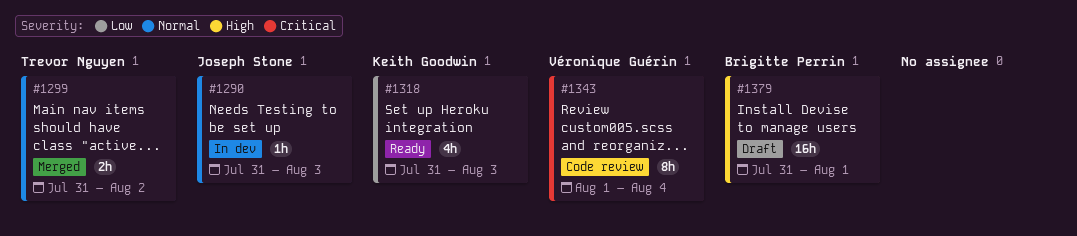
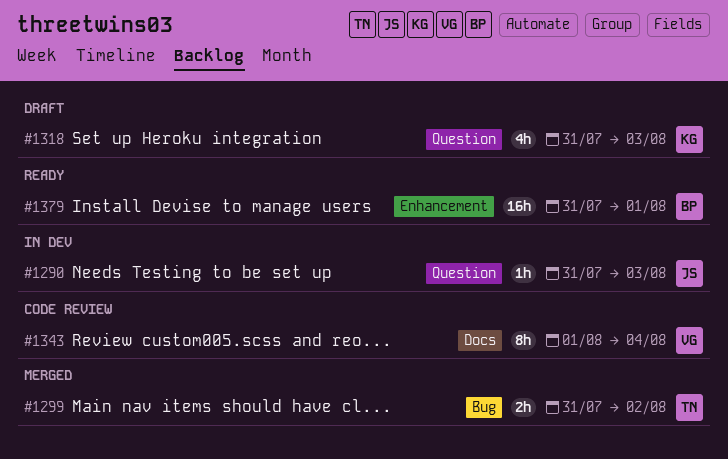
#1318, status: Ready -> Draft
#1379, status: Draft -> Ready

